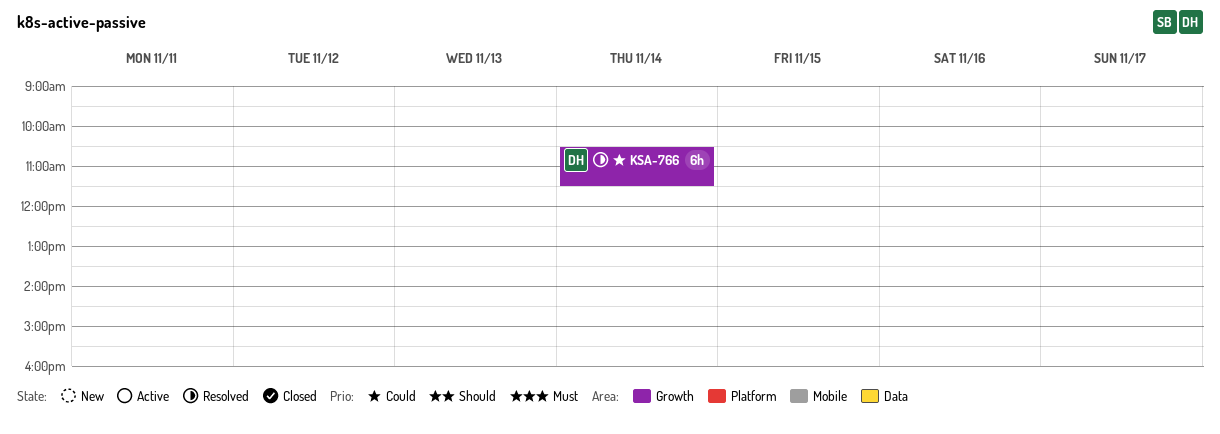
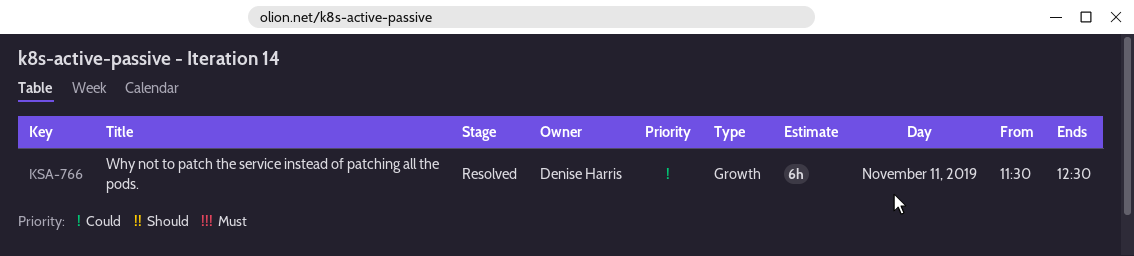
KSA-766, day: Nov 14 -> Nov 11
KSA-766, begins: 10:30 -> 11:30
KSA-766, ends: 11:30 -> 12:30

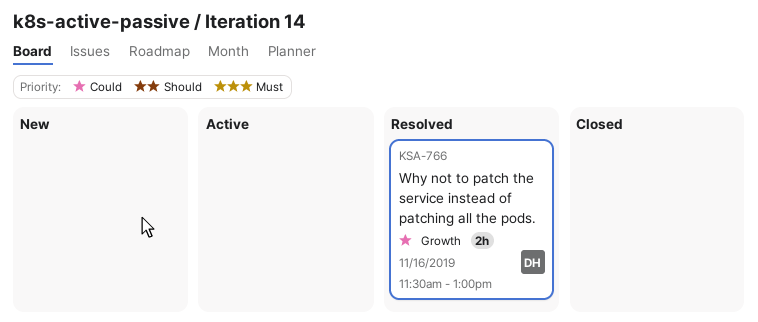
KSA-766, estimate: 6h -> 2h
KSA-766, day: Nov 11 -> Nov 16
KSA-766, ends: 12:30 -> 13:00

